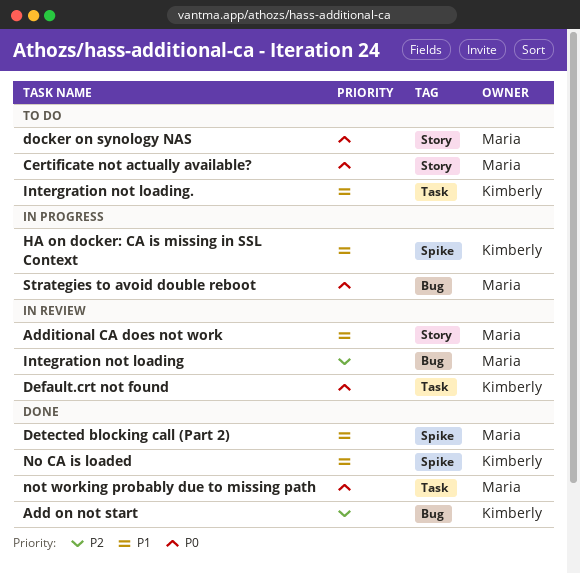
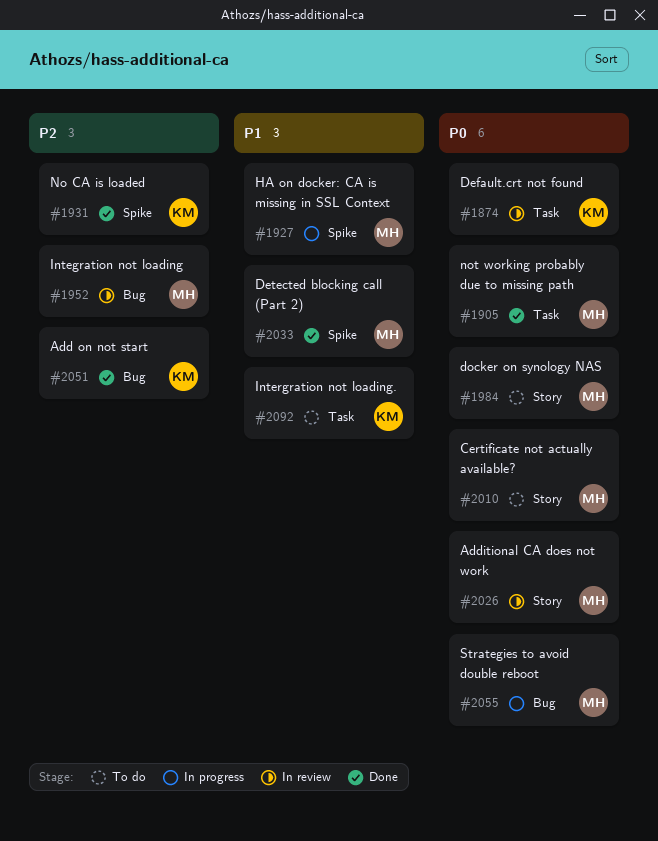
Additional CA does not work, priority: P1 -> P0
HA on docker: CA is missing in SSL Context, owner: Kimberly -> Maria
No CA is loaded, priority: P1 -> P2

